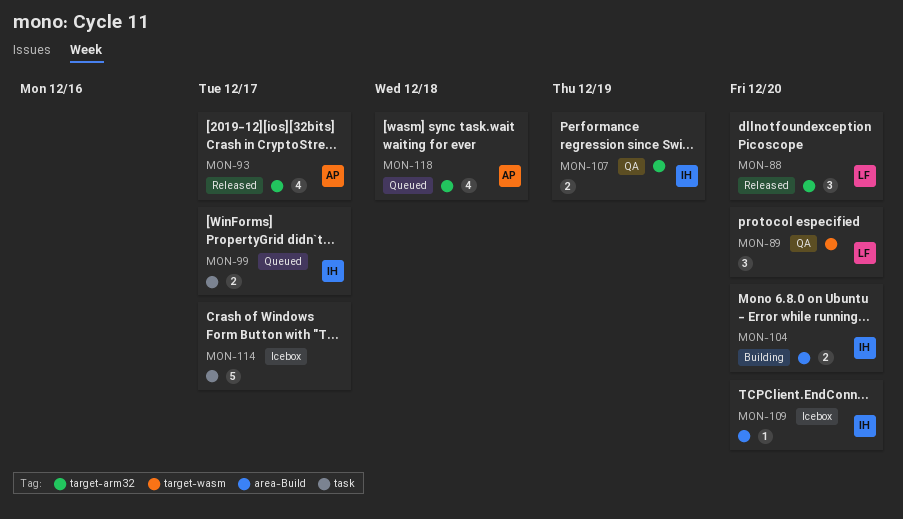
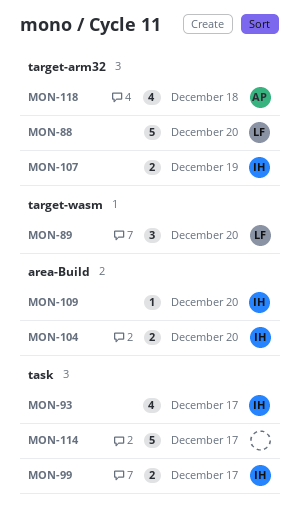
MON-88, estimate: 3 -> 5
MON-93, owner: AP -> IH
MON-93, label: target-arm32 -> task

